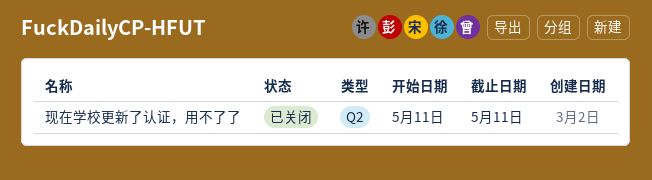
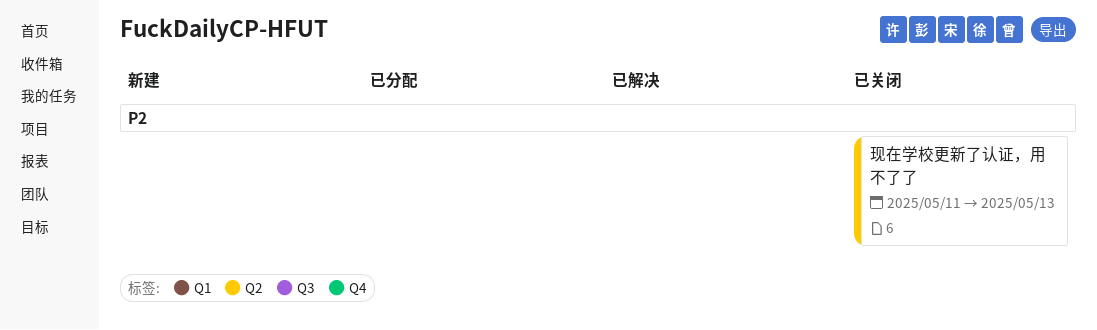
现在学校更新了认证，用不了了, due: May 11 -> May 13

